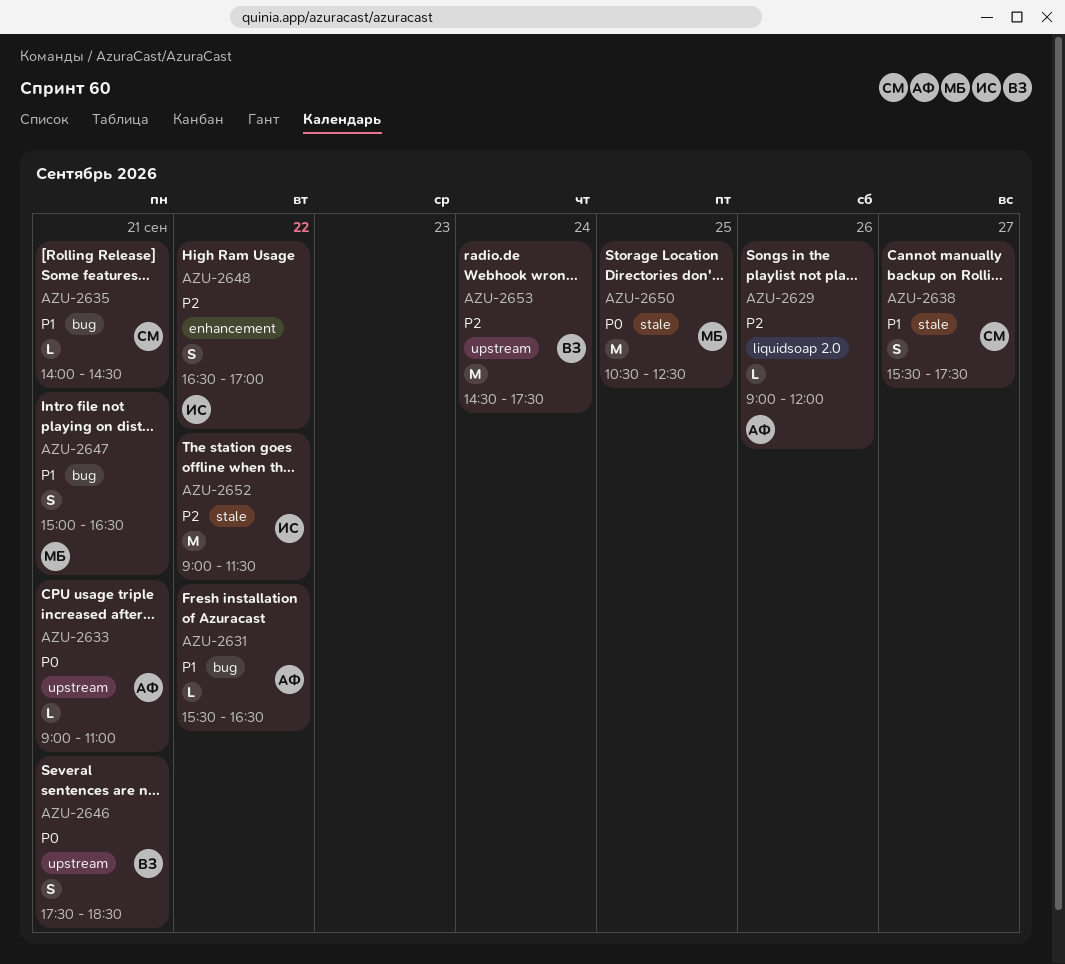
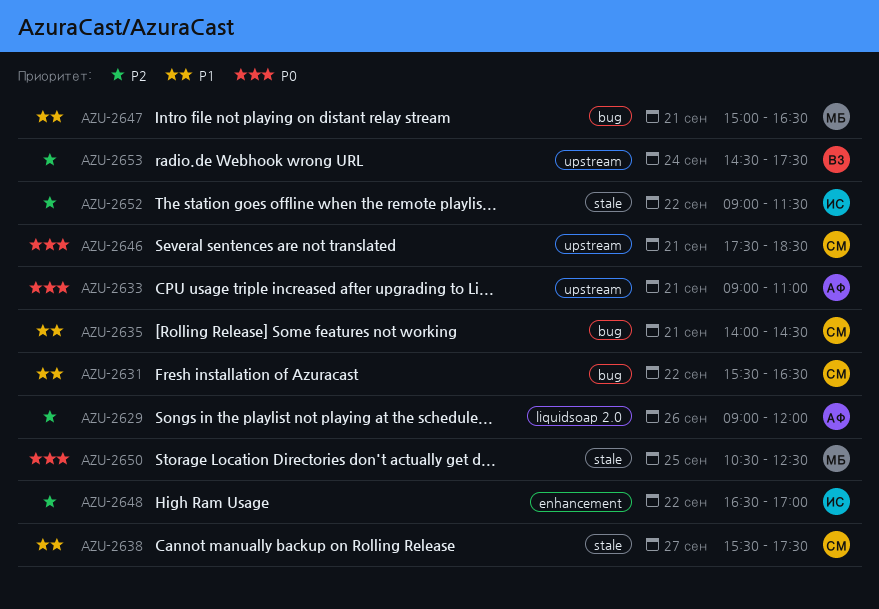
AZU-2631, owner: АФ -> СМ
AZU-2646, owner: ВЗ -> СМ

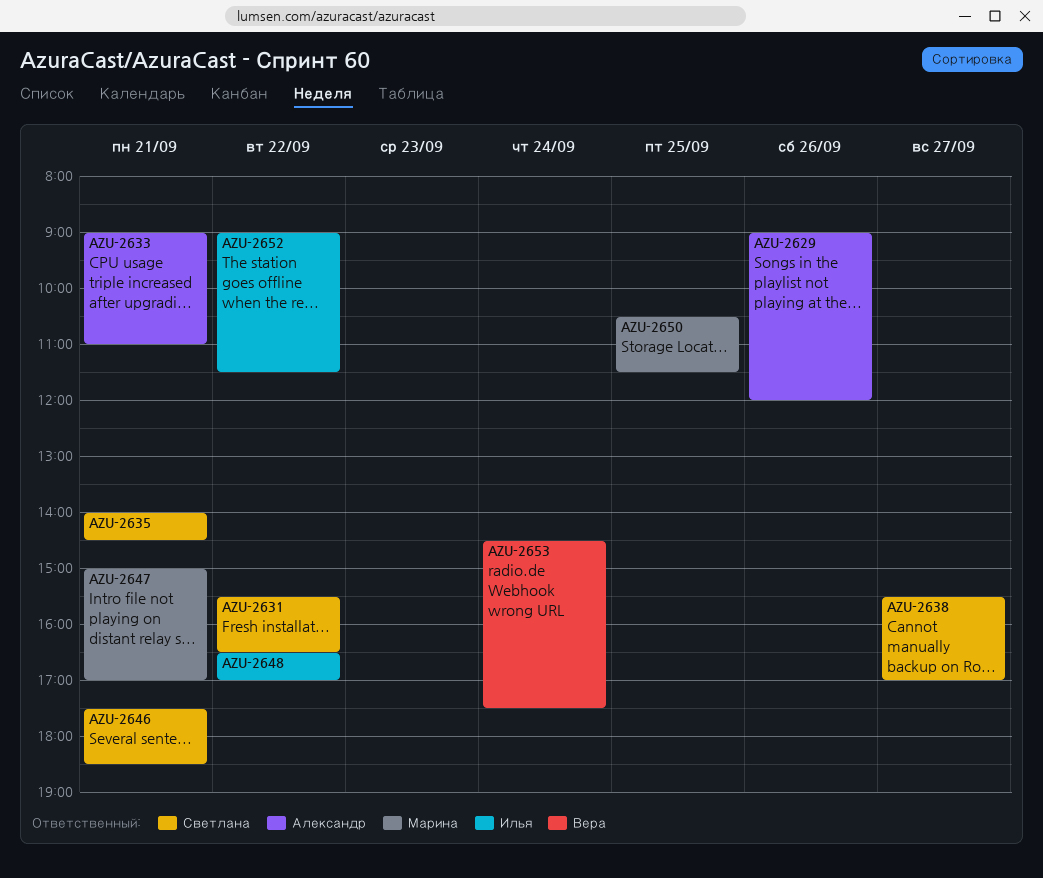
AZU-2638, ends: 17:30 -> 17:00
AZU-2647, ends: 16:30 -> 17:00
AZU-2650, ends: 12:30 -> 11:30

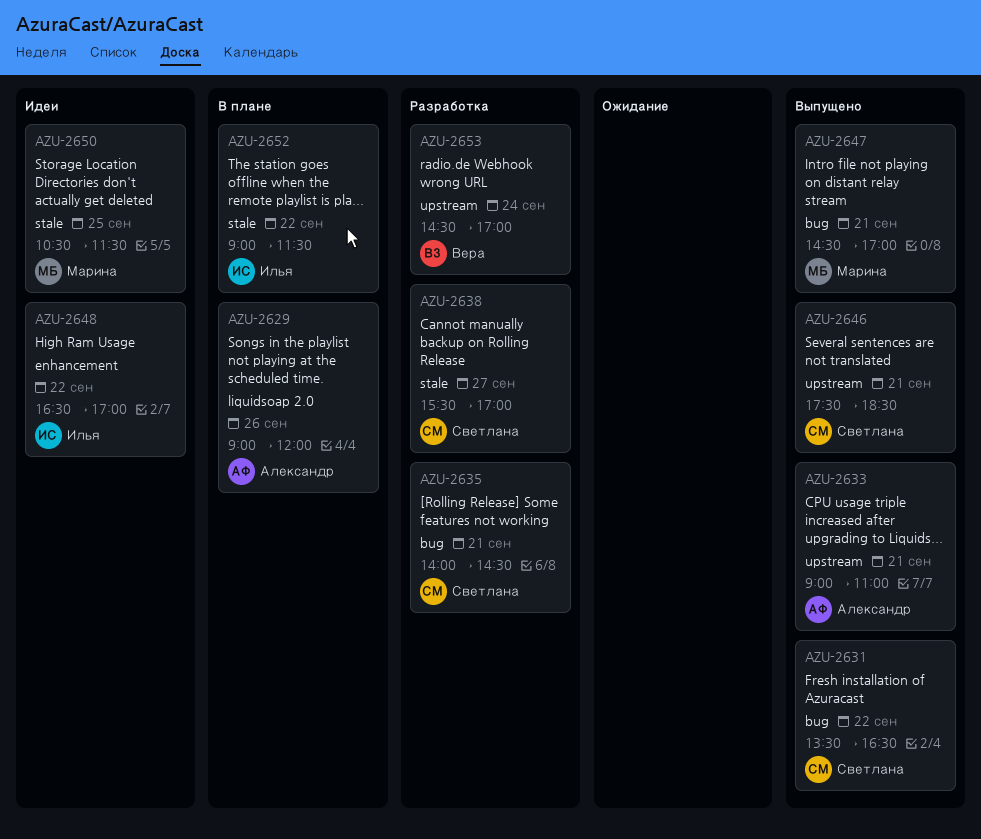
AZU-2631, begins: 15:30 -> 13:30
AZU-2647, begins: 15:00 -> 14:30
AZU-2653, ends: 17:30 -> 17:00

